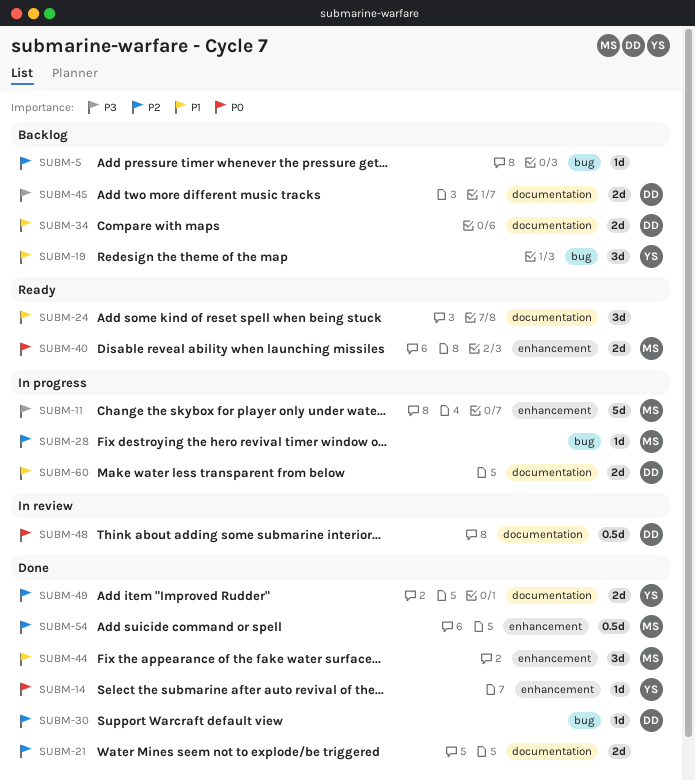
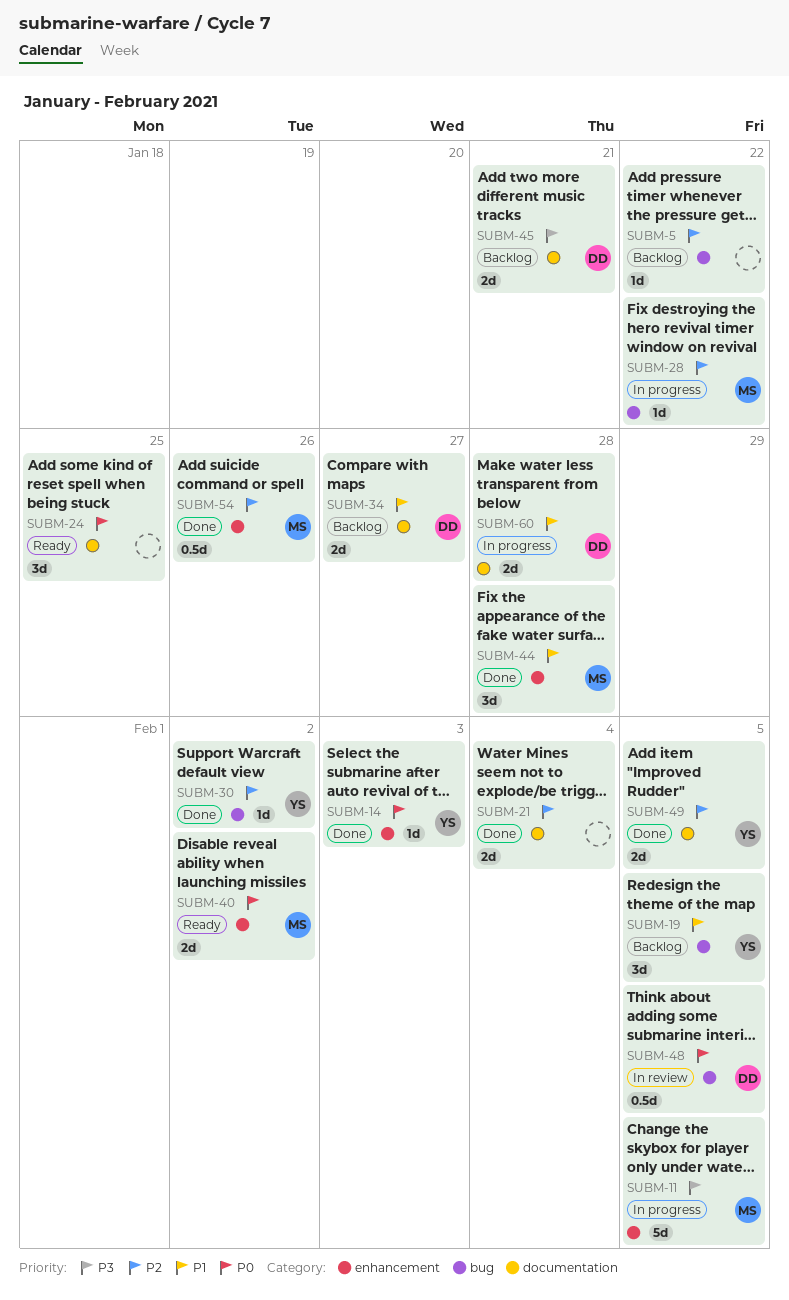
SUBM-24, priority: P1 -> P0
SUBM-30, owner: DD -> YS
SUBM-48, label: documentation -> bug

